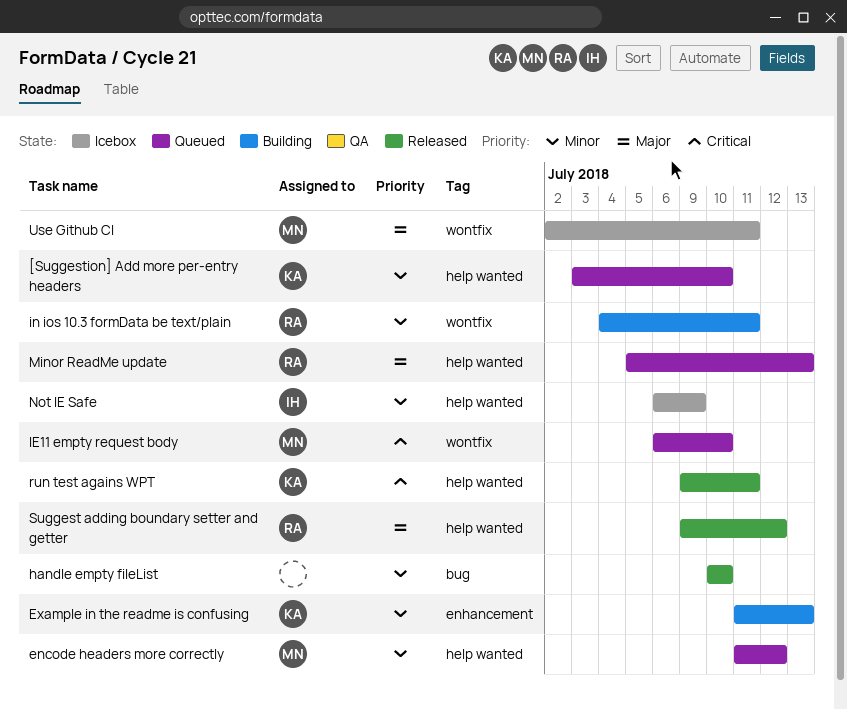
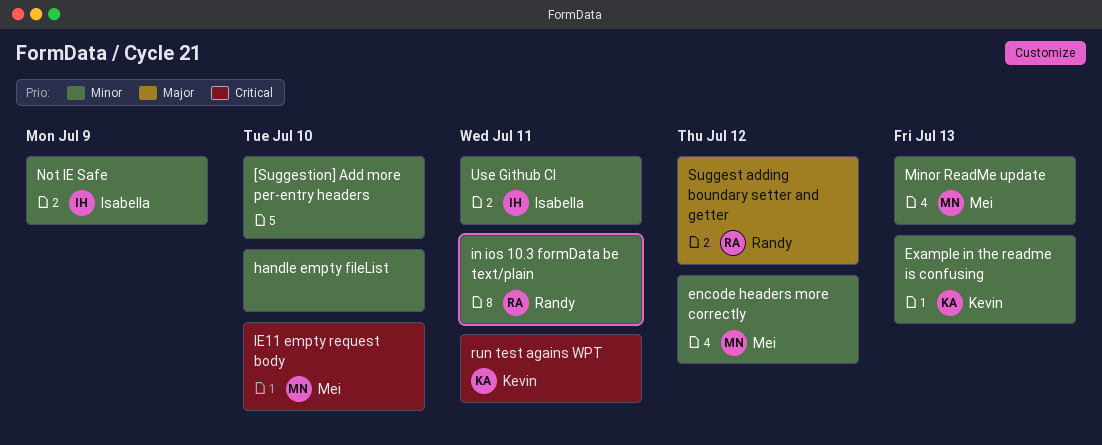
[Suggestion] Add more per-entry headers, owner: Kevin -> none
Minor ReadMe update, owner: Randy -> Mei
Minor ReadMe update, priority: Major -> Minor
Use Github CI, owner: Mei -> Isabella
Use Github CI, priority: Major -> Minor

